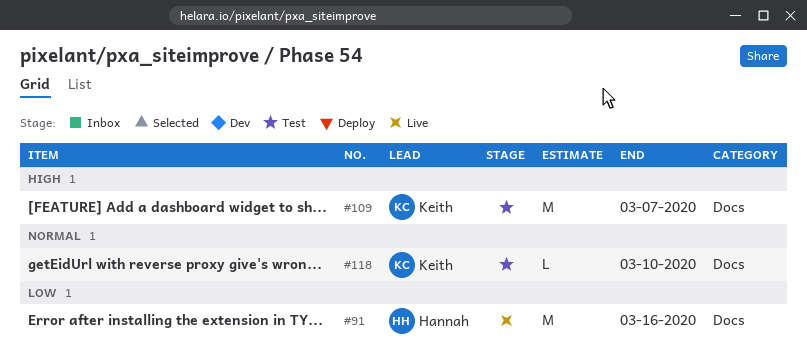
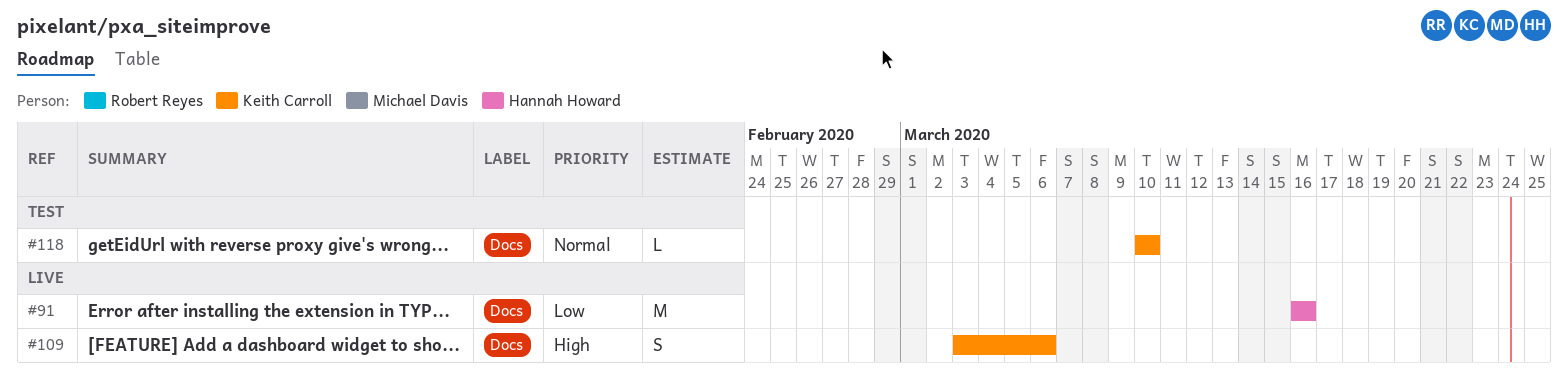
#109, status: Test -> Live
#109, estimate: M -> S
#109, due: Mar 7 -> Mar 6

